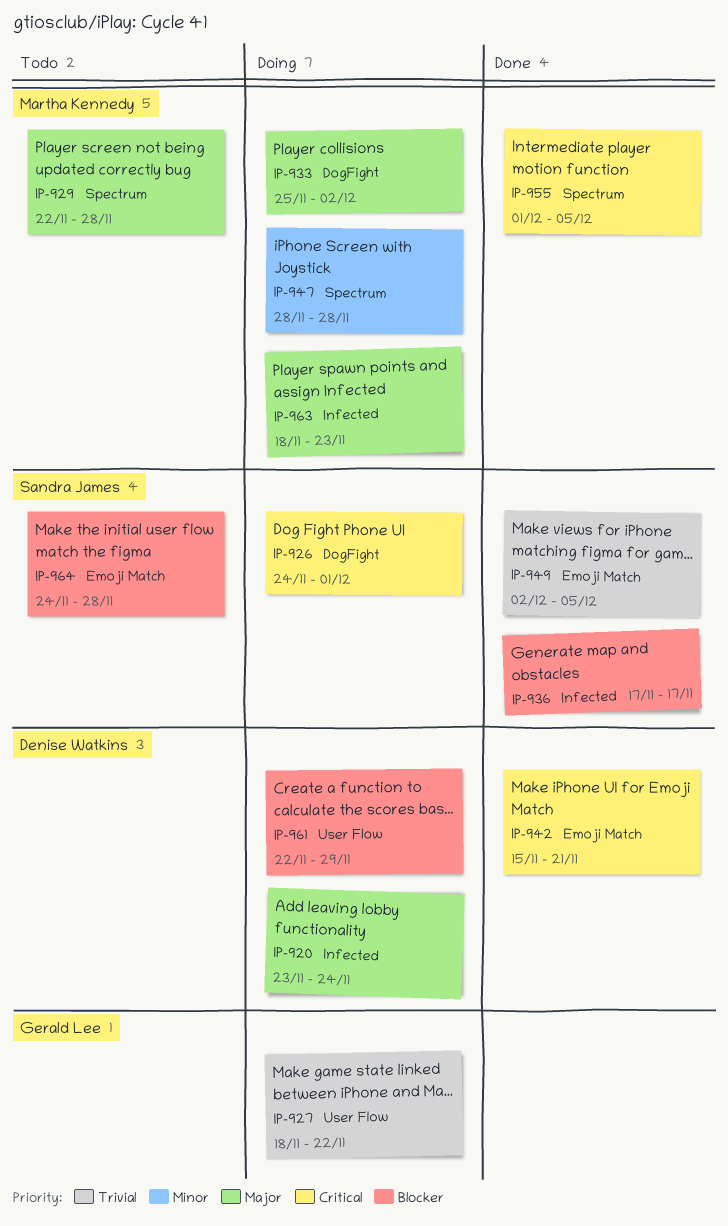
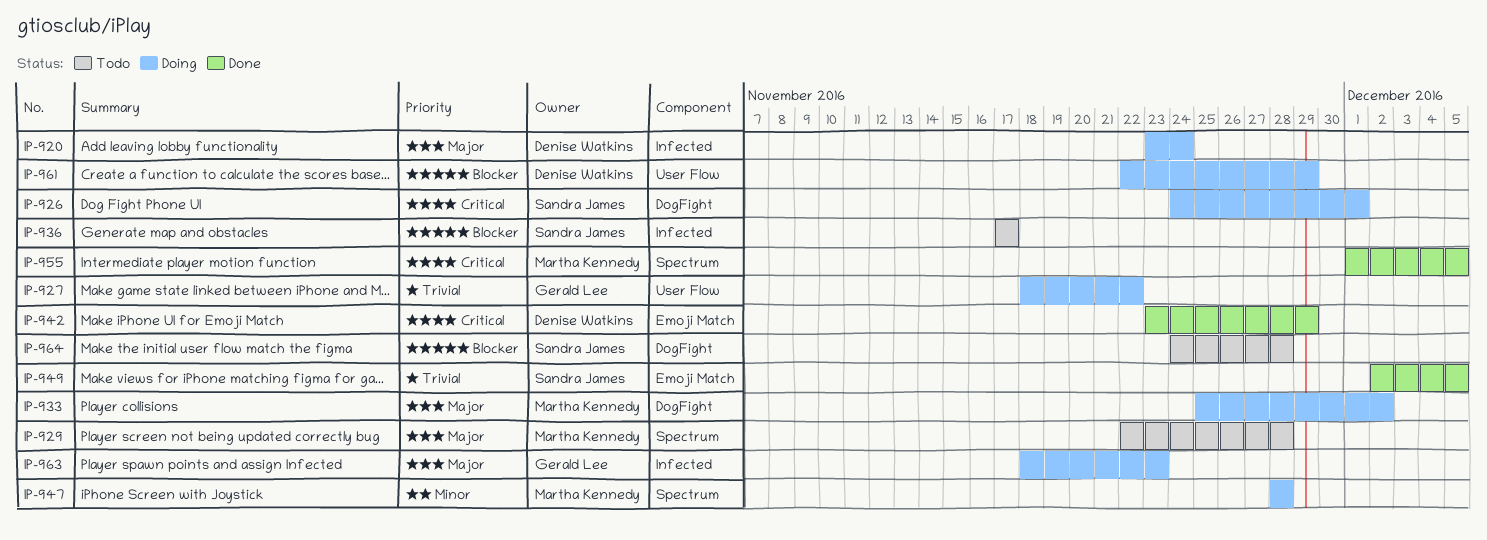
IP-936, status: Done -> Todo
IP-942, start: Nov 15 -> Nov 23
IP-942, due: Nov 21 -> Nov 29
IP-963, owner: Martha Kennedy -> Gerald Lee
IP-964, label: Emoji Match -> DogFight

